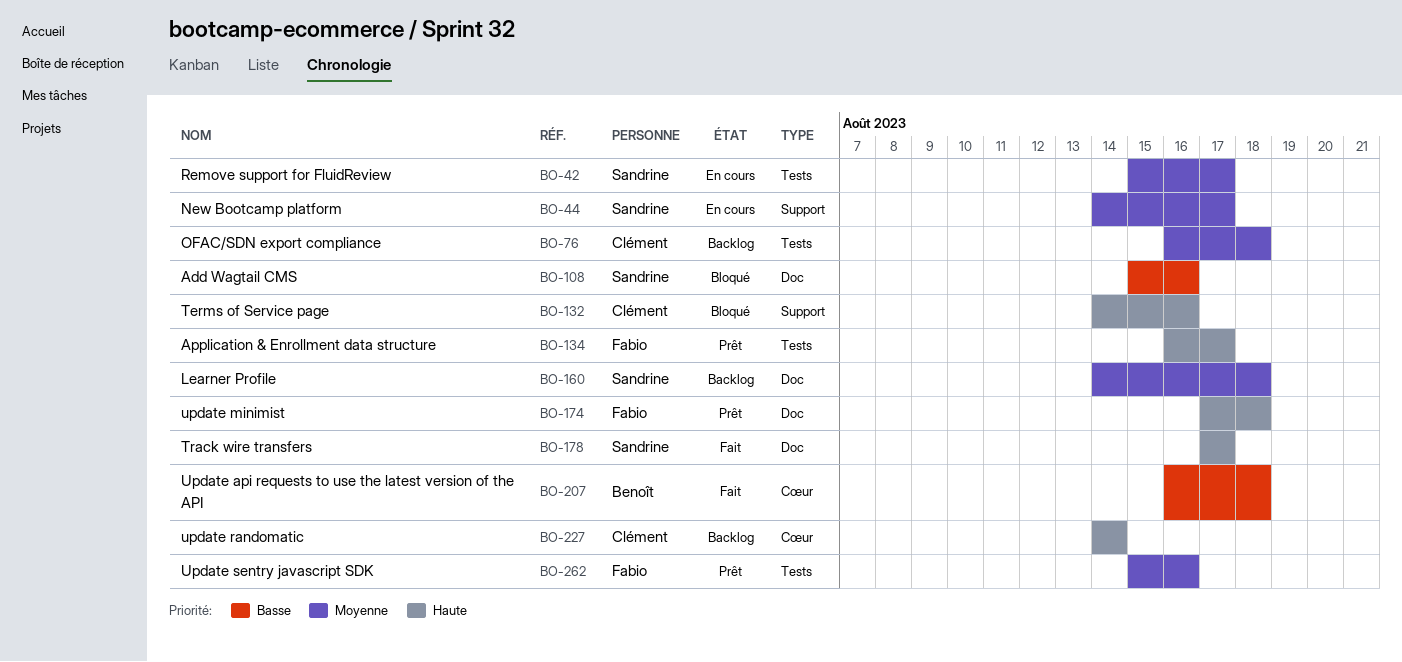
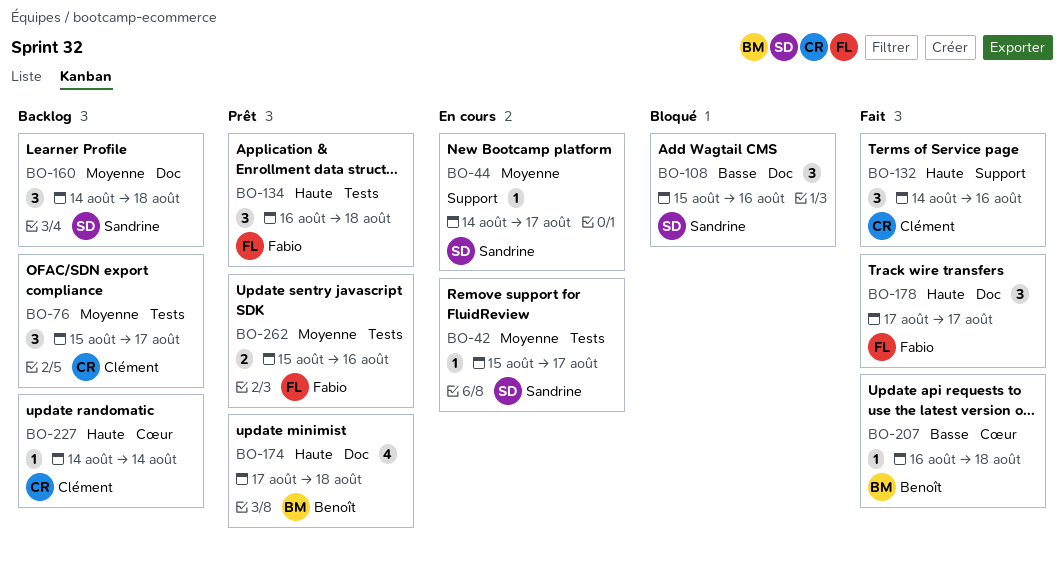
BO-76, start: Aug 16 -> Aug 15
BO-76, due: Aug 18 -> Aug 17
BO-132, status: Bloqué -> Fait
BO-134, due: Aug 17 -> Aug 18
BO-174, owner: Fabio -> Benoît
BO-178, owner: Sandrine -> Fabio

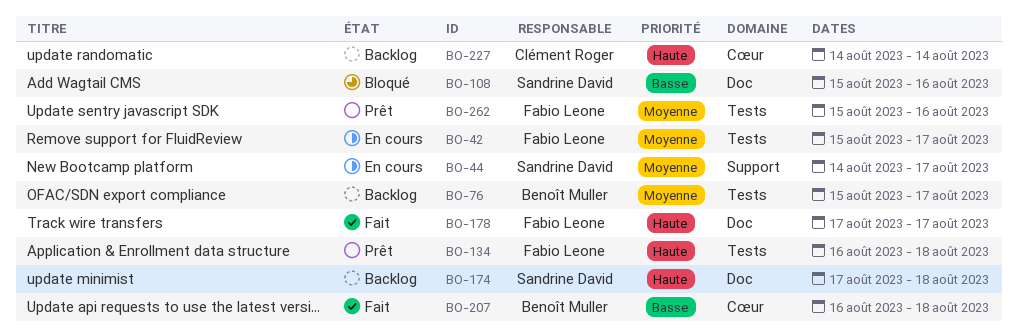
BO-42, owner: Sandrine David -> Fabio Leone
BO-76, owner: Clément Roger -> Benoît Muller
BO-132: present -> none
BO-160: present -> none
BO-174, status: Prêt -> Backlog
BO-174, owner: Benoît Muller -> Sandrine David

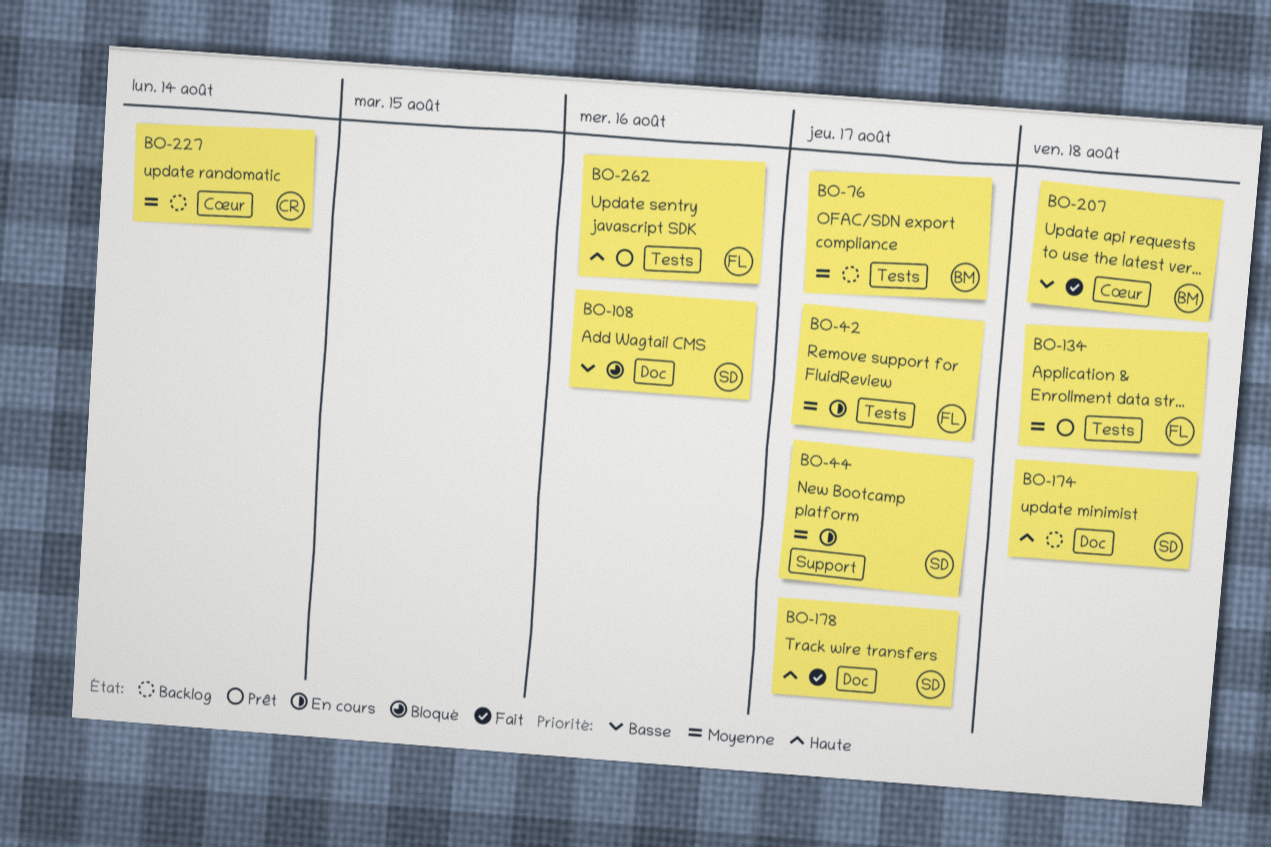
BO-134, priority: Haute -> Moyenne
BO-178, owner: Fabio Leone -> Sandrine David
BO-227, priority: Haute -> Moyenne
BO-262, priority: Moyenne -> Haute

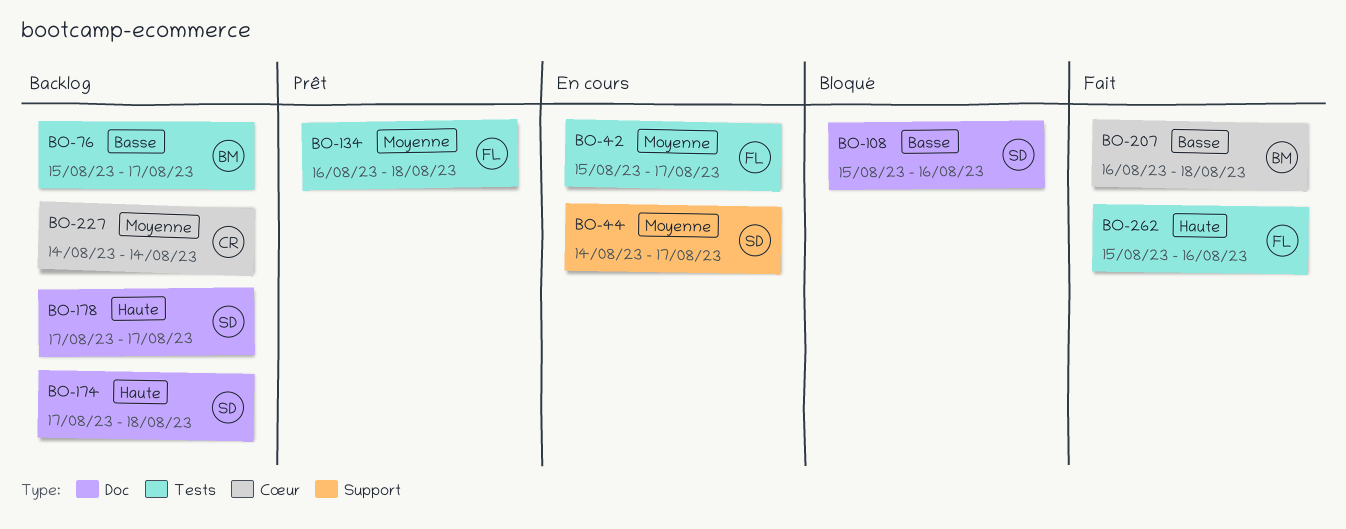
BO-76, priority: Moyenne -> Basse
BO-178, status: Fait -> Backlog
BO-262, status: Prêt -> Fait

